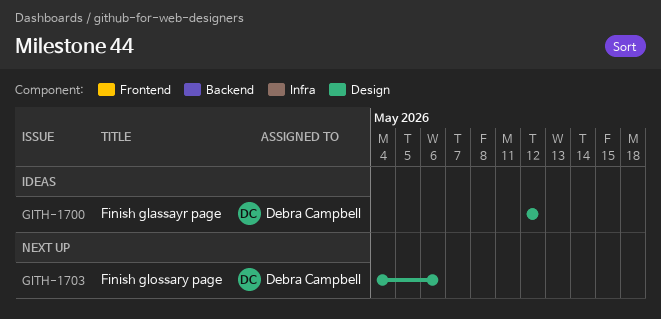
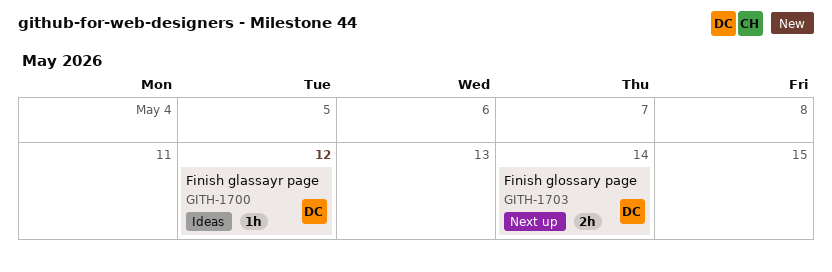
GITH-1703, due: May 6 -> May 14

